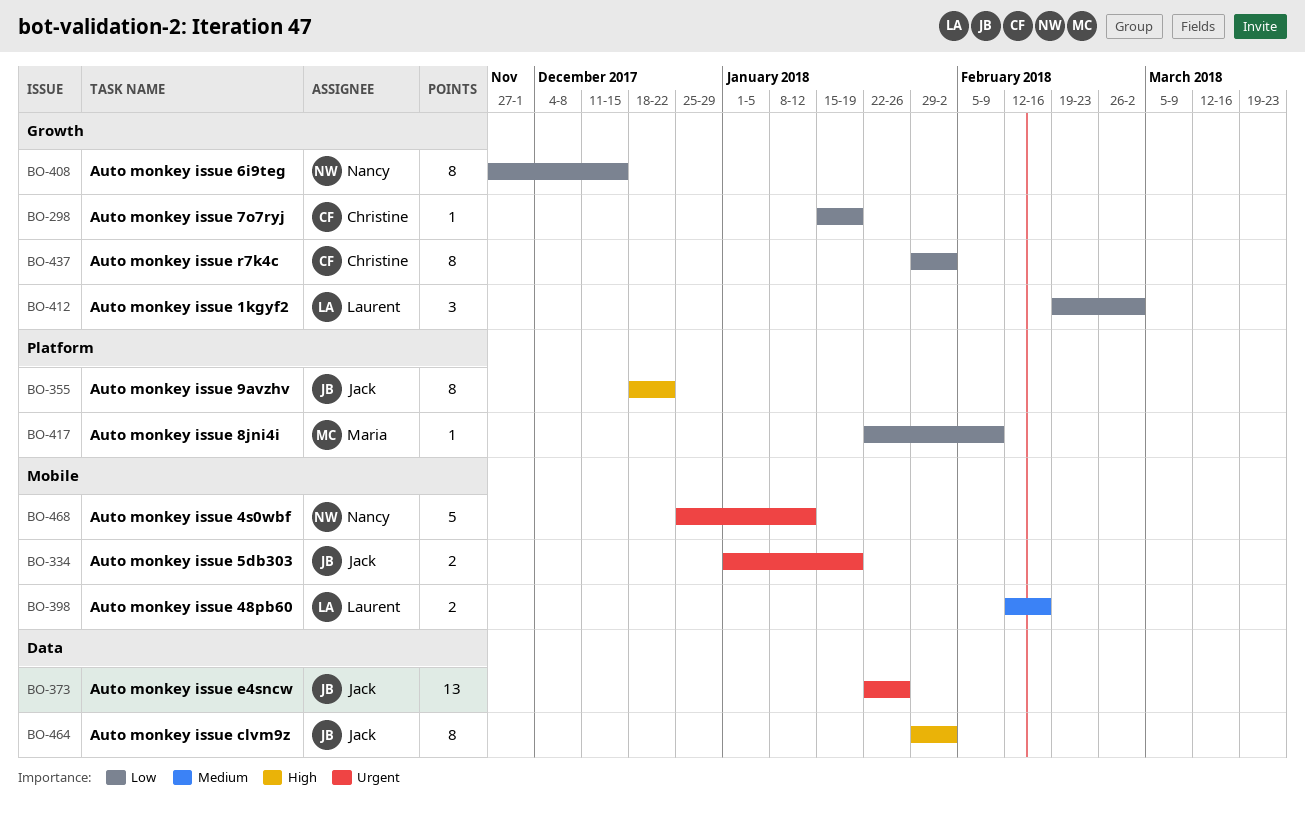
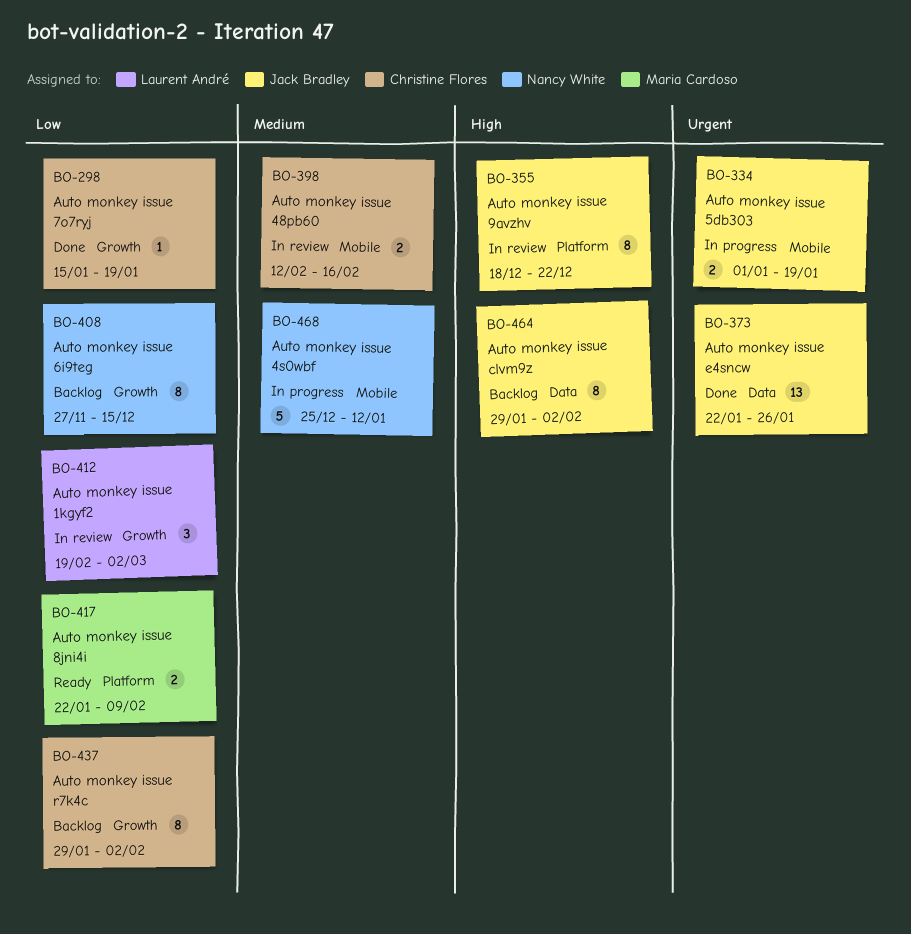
BO-398, owner: Laurent André -> Christine Flores
BO-417, estimate: 1 -> 2
BO-468, priority: Urgent -> Medium

